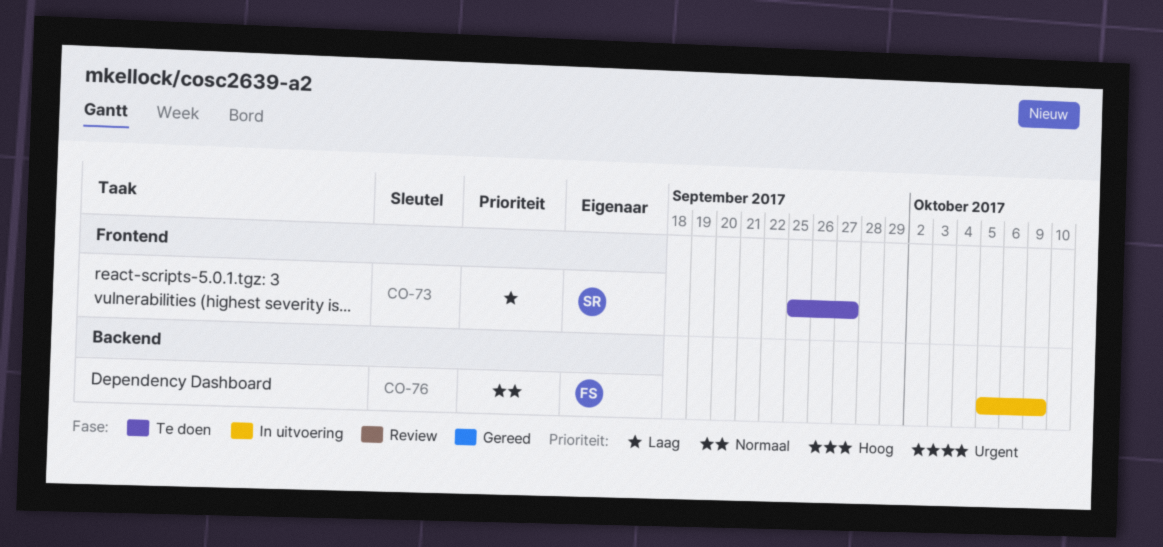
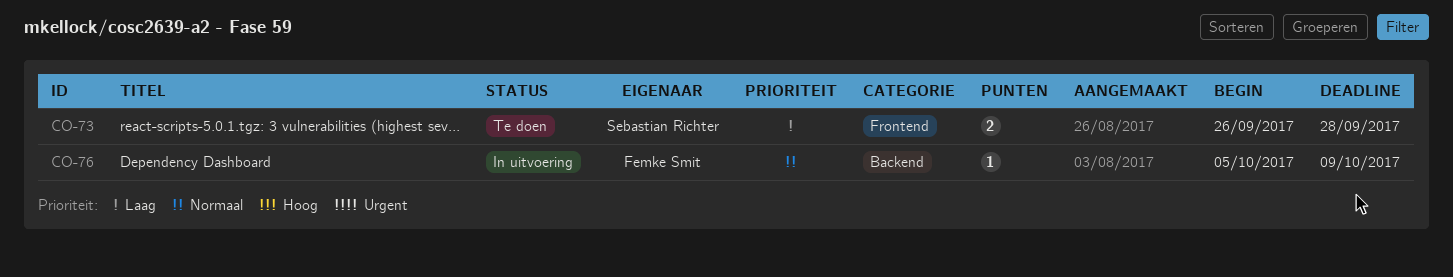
CO-73, start: Sep 25 -> Sep 26
CO-73, due: Sep 27 -> Sep 28

